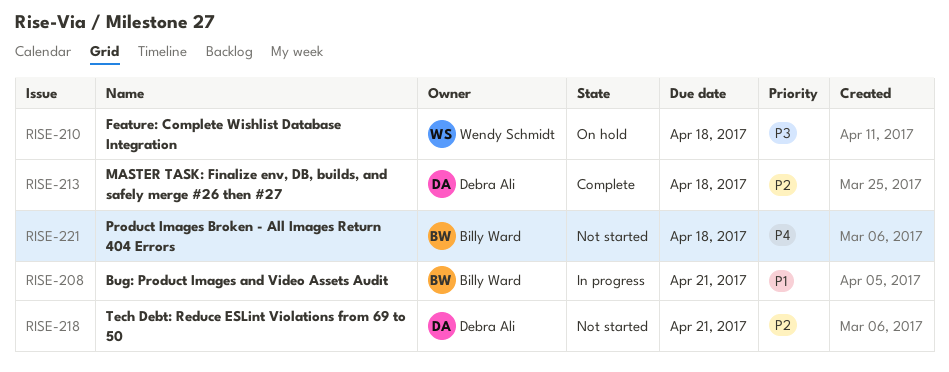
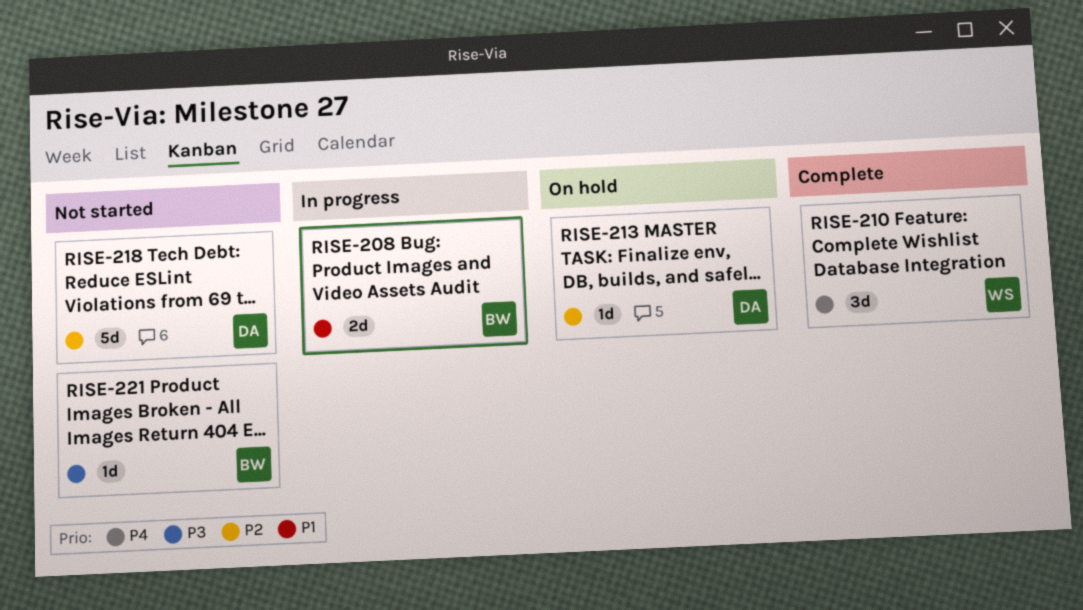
RISE-210, status: On hold -> Complete
RISE-210, priority: P3 -> P4
RISE-213, status: Complete -> On hold
RISE-221, priority: P4 -> P3

